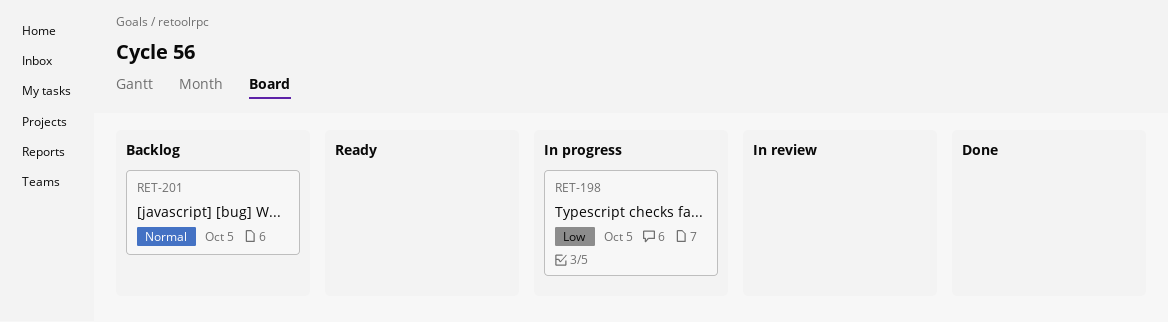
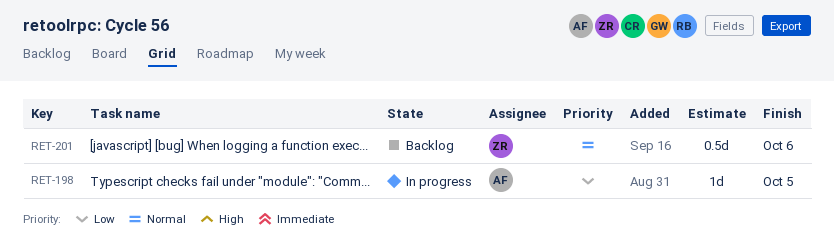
RET-201, due: Oct 5 -> Oct 6

